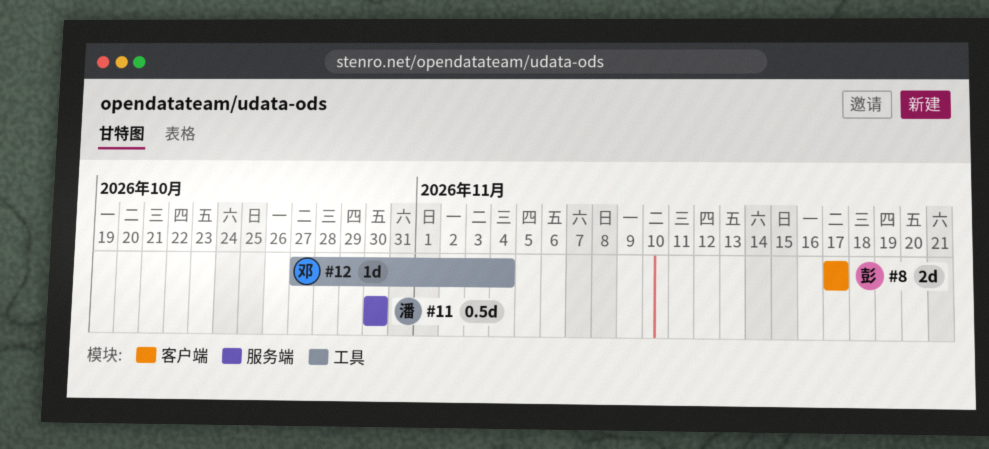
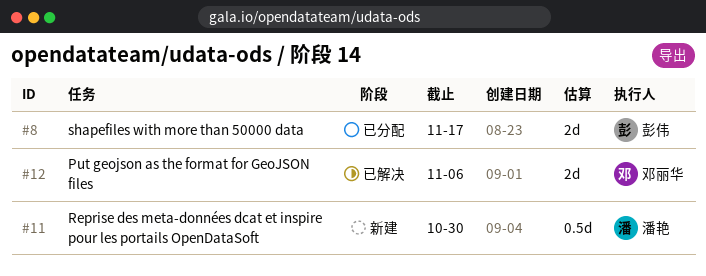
#12, estimate: 1d -> 2d
#12, due: Nov 4 -> Nov 6

